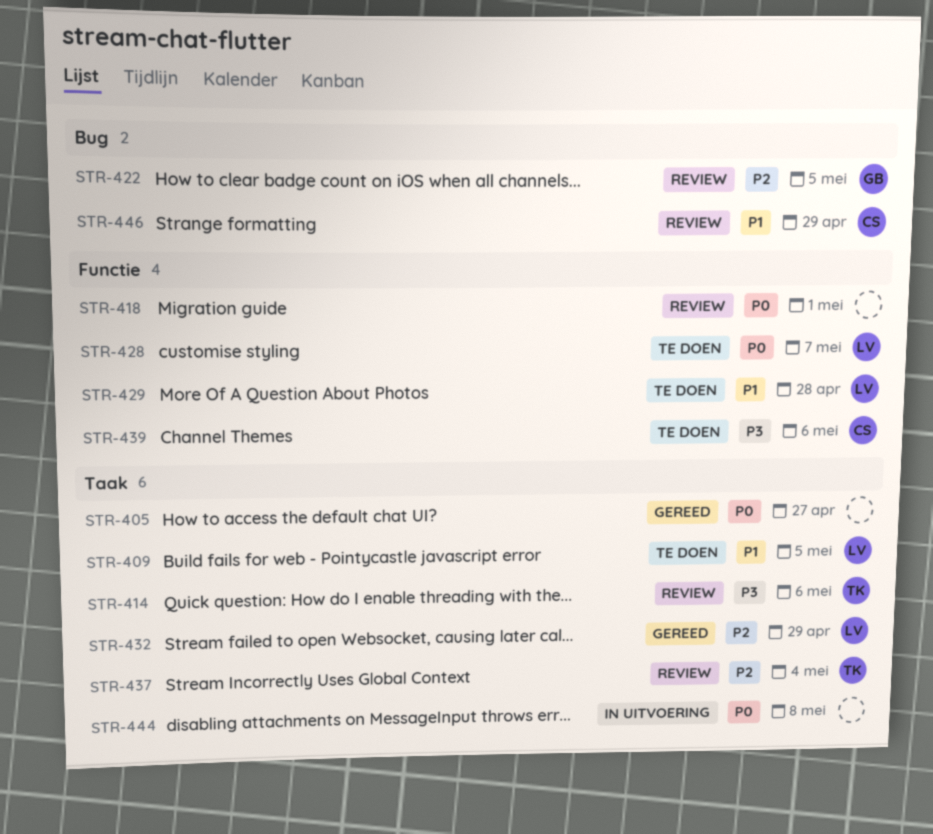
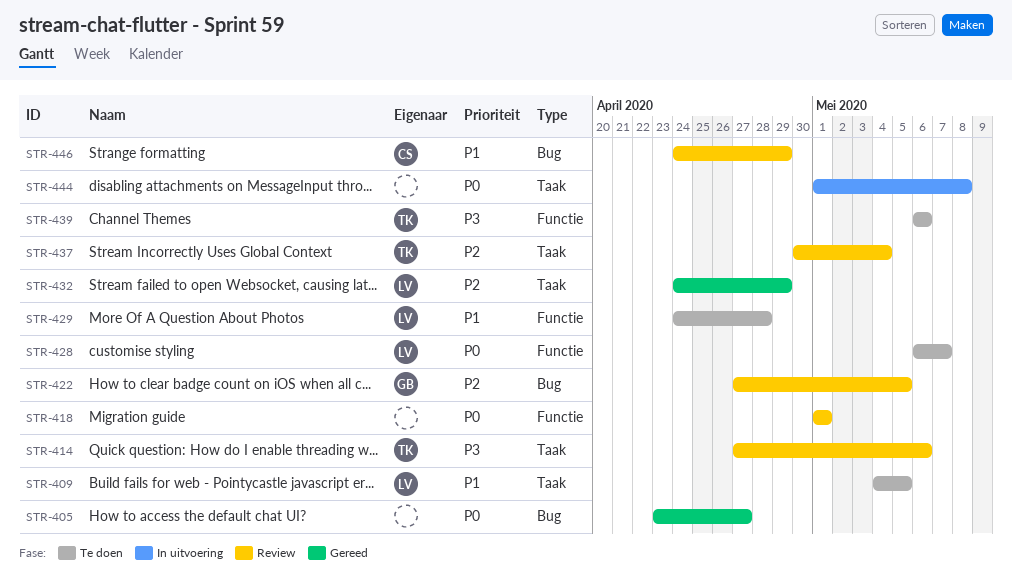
STR-405, label: Taak -> Bug
STR-439, owner: CS -> TK

